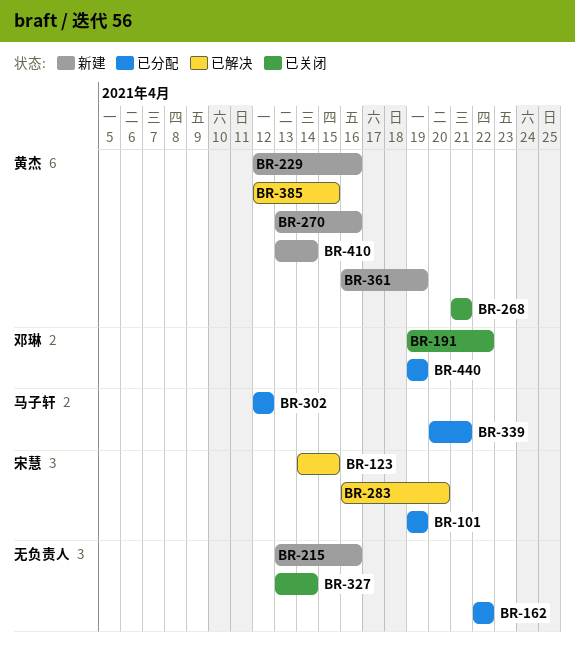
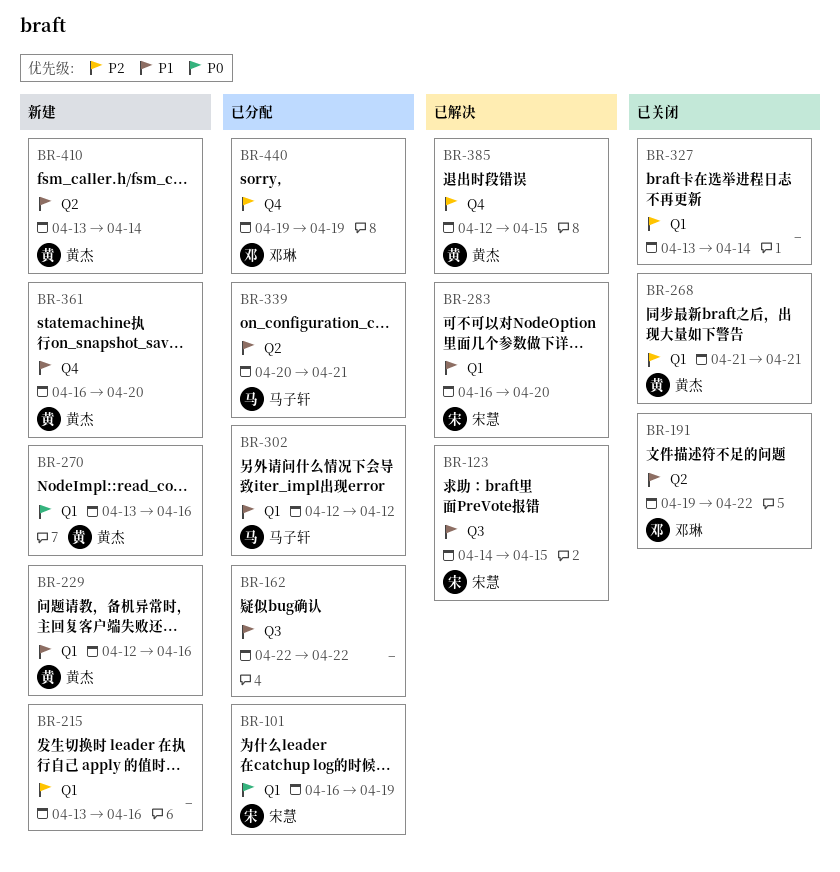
BR-101, start: Apr 19 -> Apr 16
BR-361, due: Apr 19 -> Apr 20

